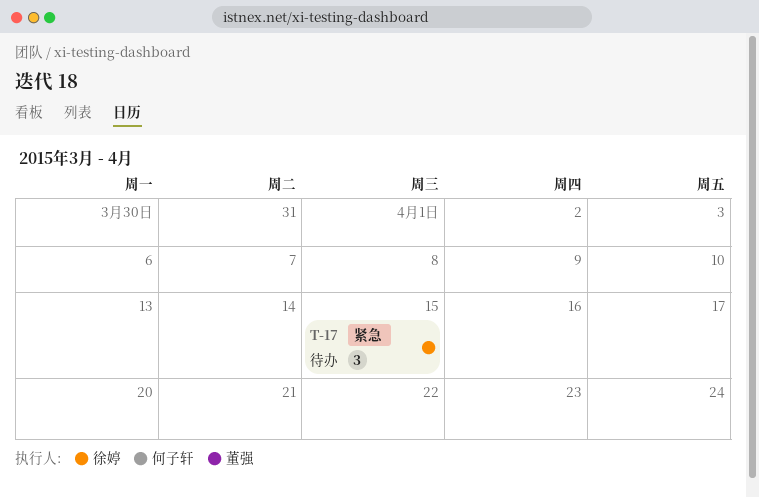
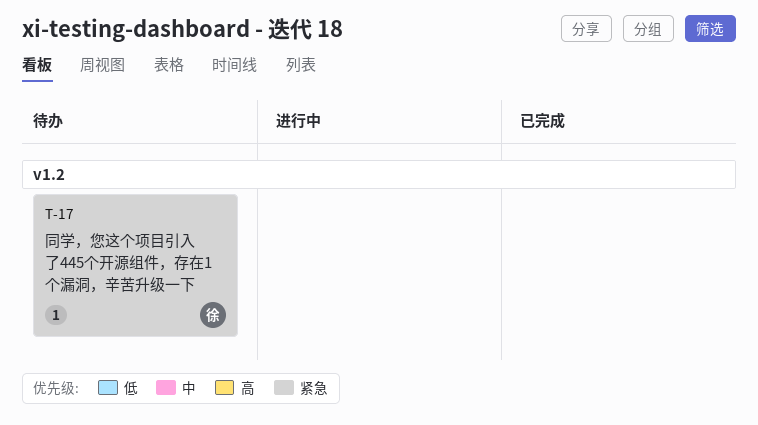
T-17, estimate: 3 -> 1

